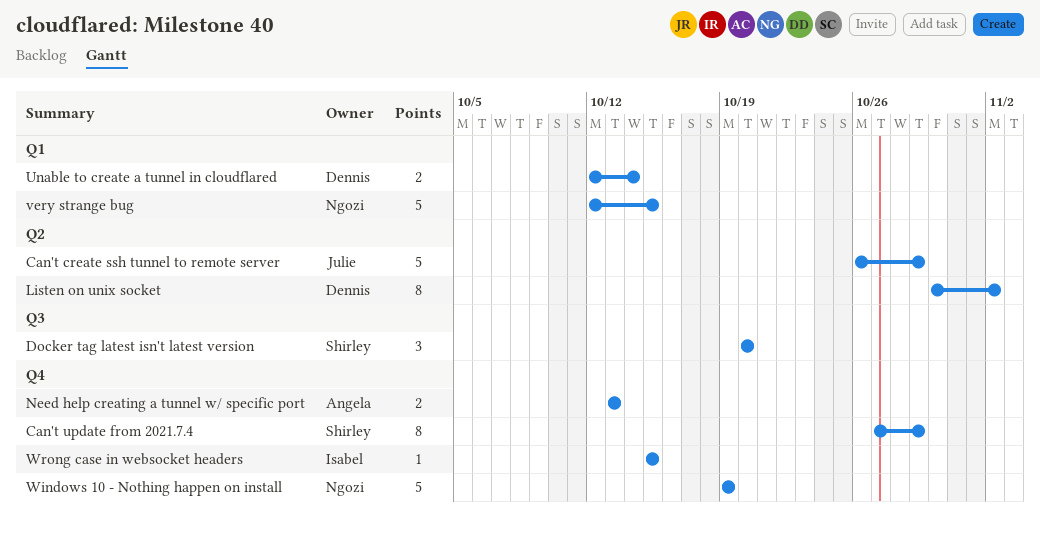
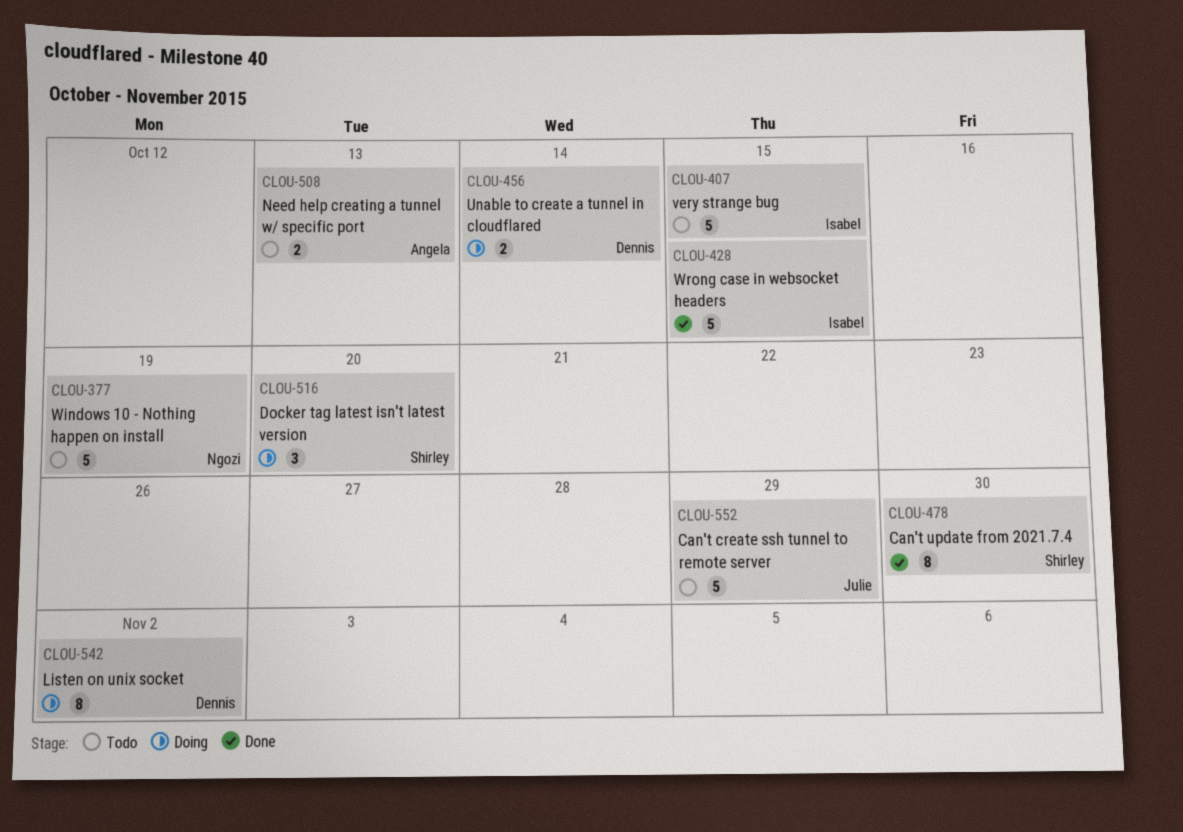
Can't update from 2021.7.4, due: Oct 29 -> Oct 30
very strange bug, owner: Ngozi -> Isabel
Wrong case in websocket headers, estimate: 1 -> 5

